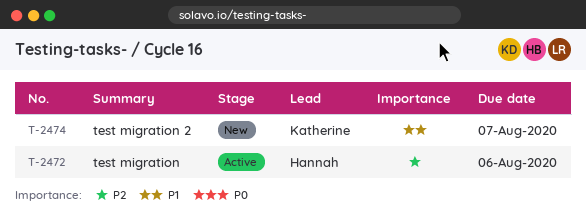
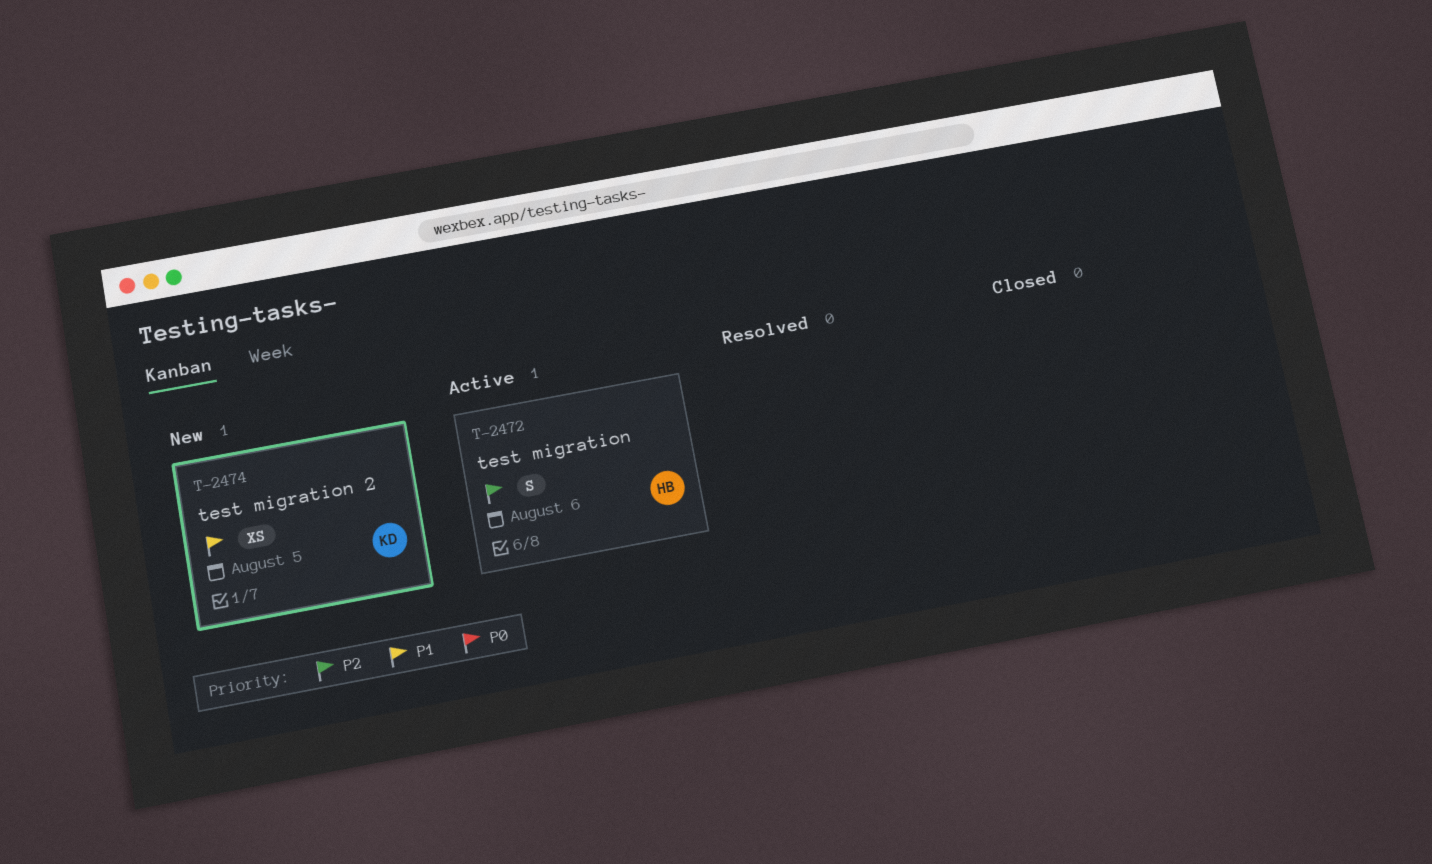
T-2474, due: Aug 7 -> Aug 5

